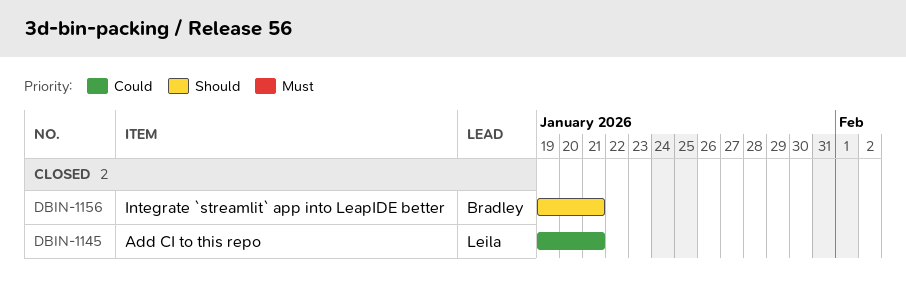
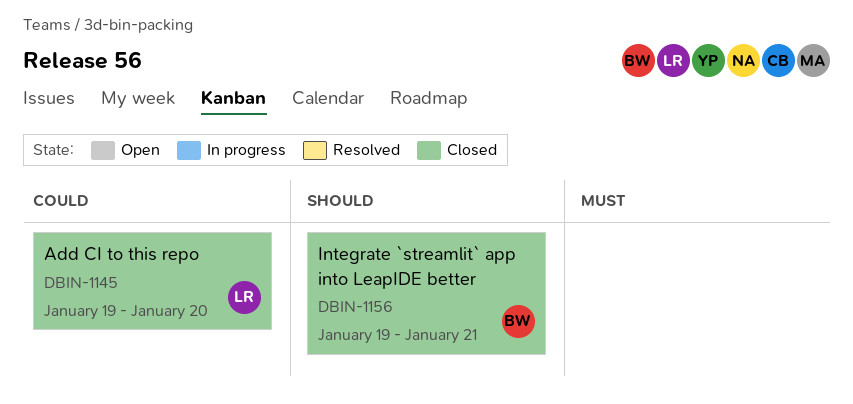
DBIN-1145, due: Jan 21 -> Jan 20

